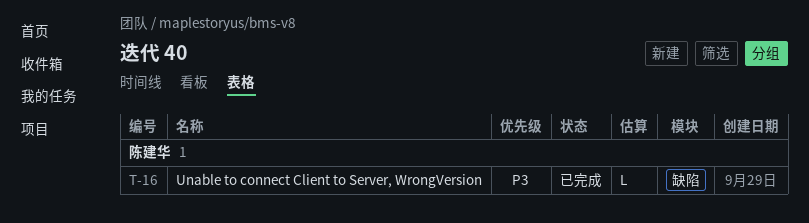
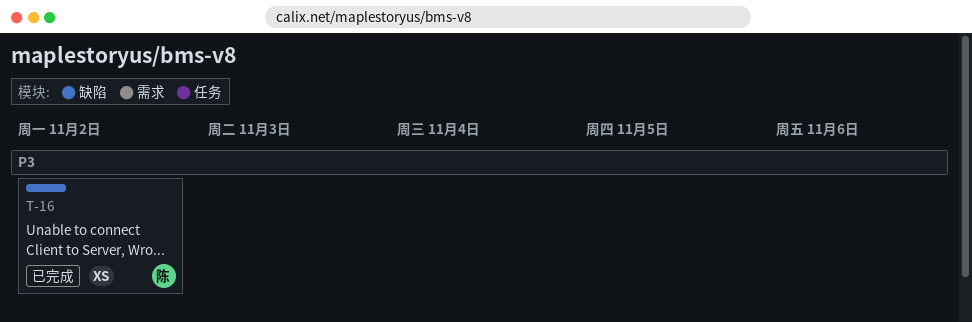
T-16, estimate: L -> XS

